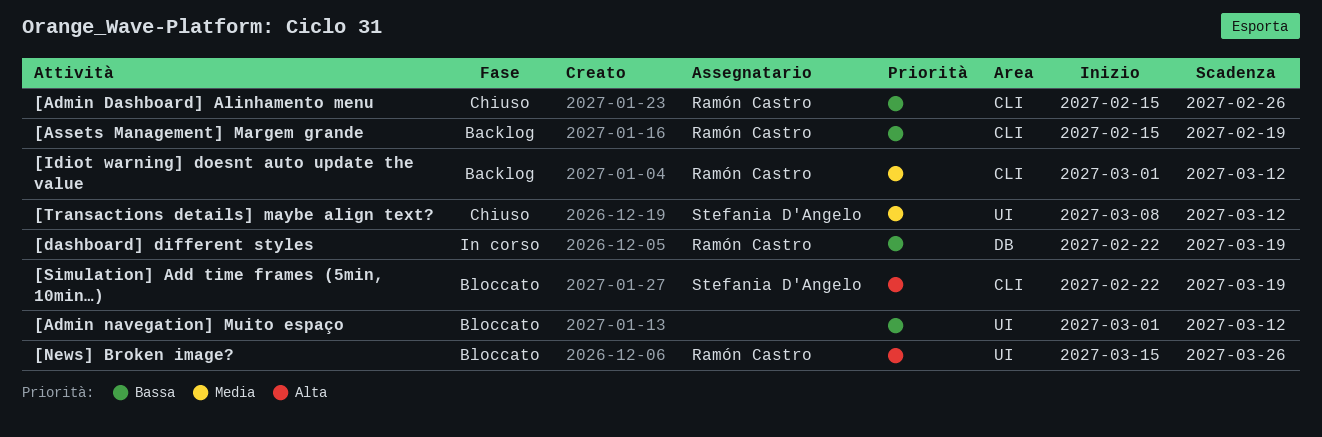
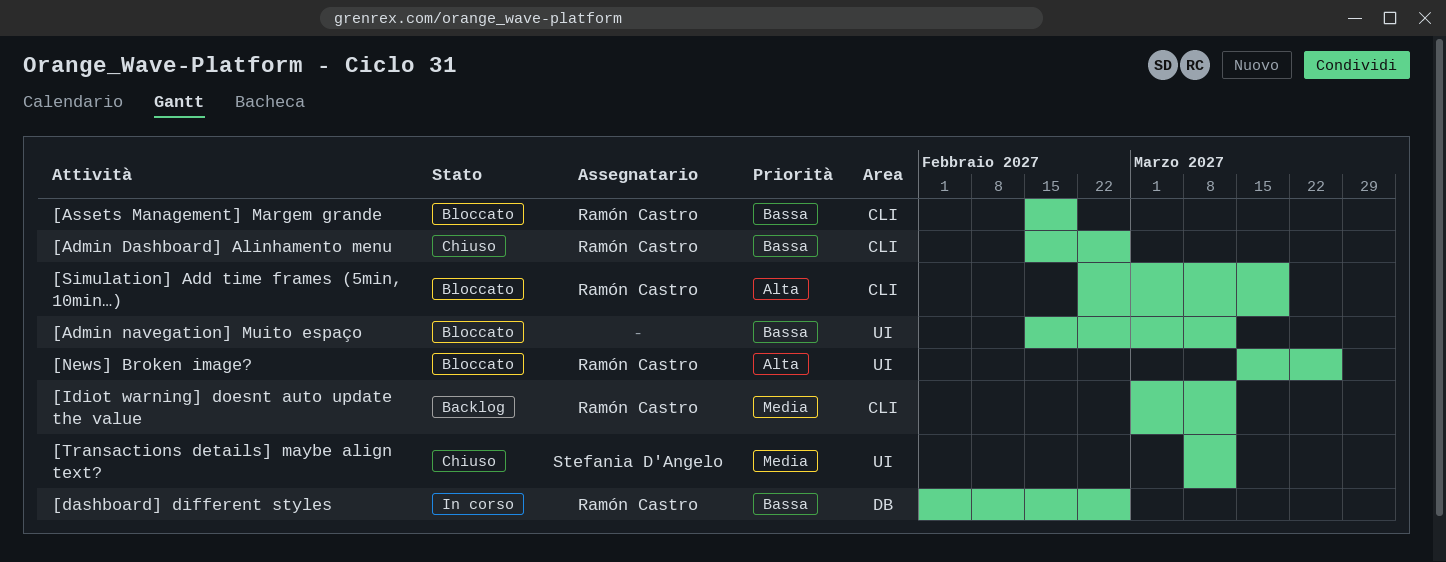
[Admin navegation] Muito espaço, start: Mar 1 -> Feb 15
[Assets Management] Margem grande, status: Backlog -> Bloccato
[dashboard] different styles, start: Feb 22 -> Feb 1
[dashboard] different styles, due: Mar 19 -> Feb 26
[Simulation] Add time frames (5min, 10min…), owner: Stefania D'Angelo -> Ramón Castro

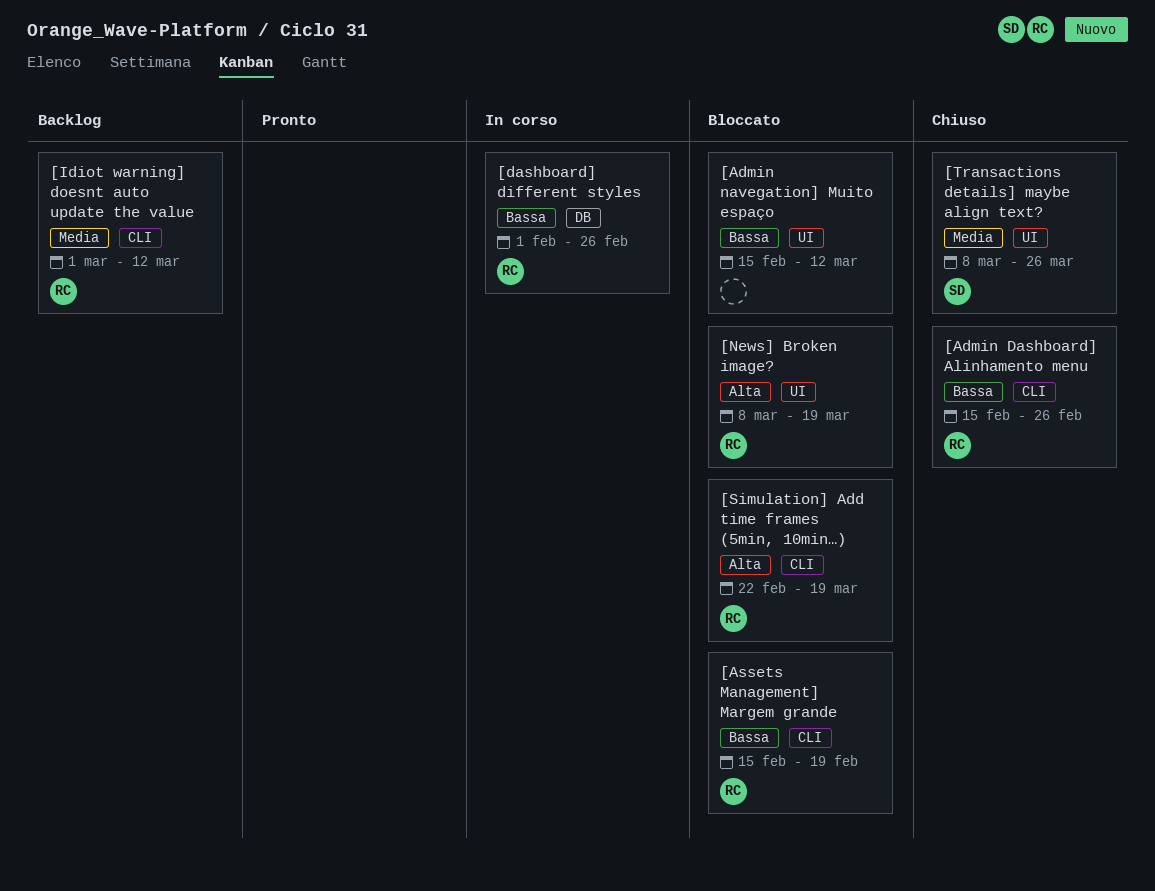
[News] Broken image?, start: Mar 15 -> Mar 8
[News] Broken image?, due: Mar 26 -> Mar 19
[Transactions details] maybe align text?, due: Mar 12 -> Mar 26

